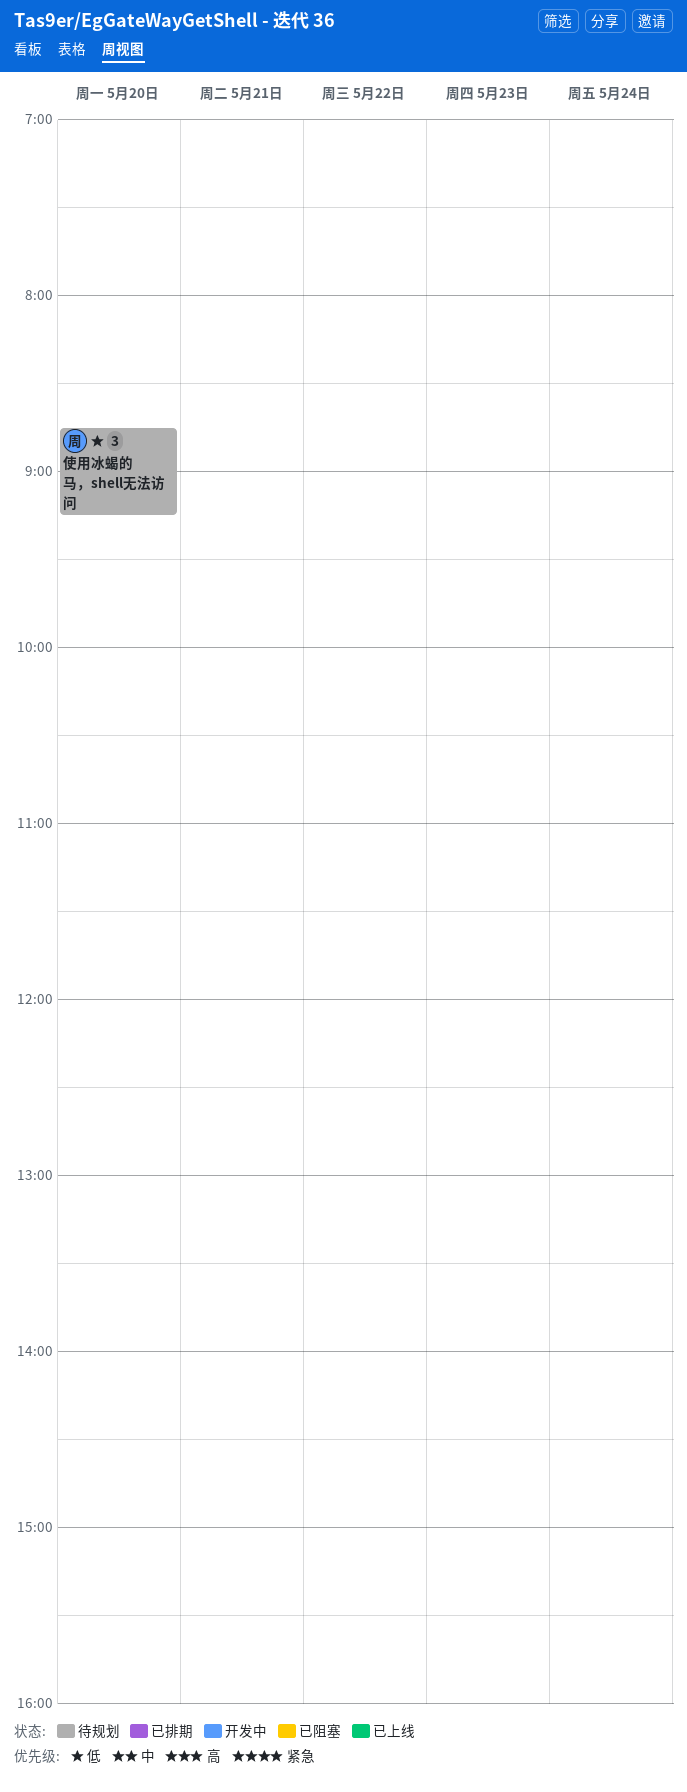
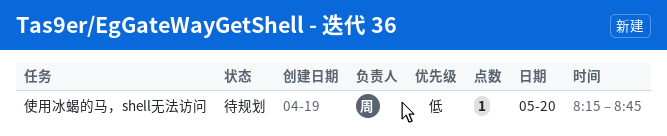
使用冰蝎的马，shell无法访问, estimate: 3 -> 1
使用冰蝎的马，shell无法访问, begins: 08:45 -> 08:15
使用冰蝎的马，shell无法访问, ends: 09:15 -> 08:45

